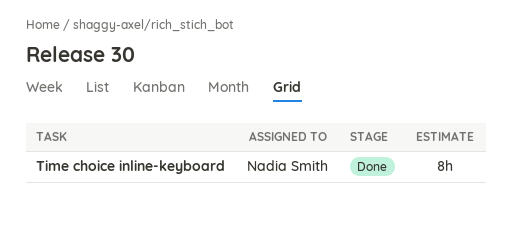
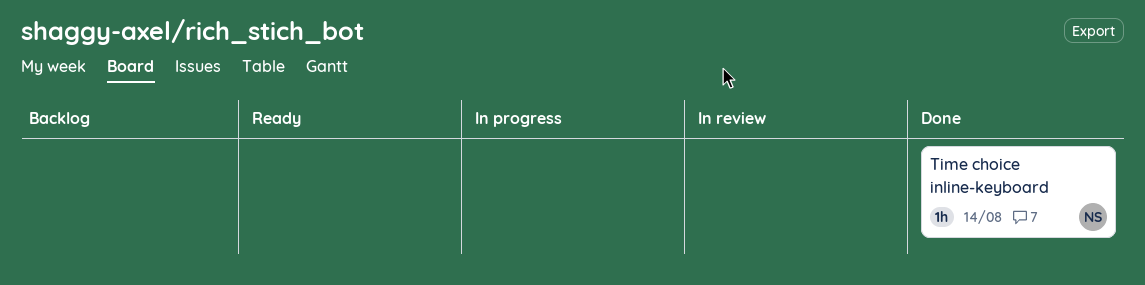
Time choice inline-keyboard, estimate: 8h -> 1h

